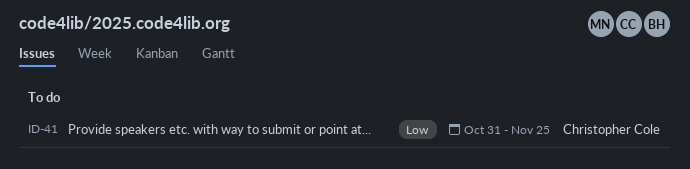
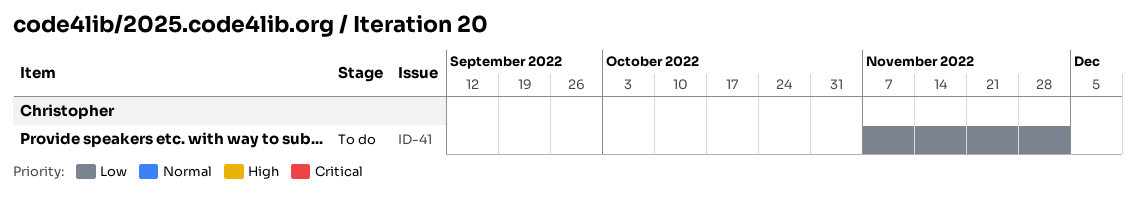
ID-41, start: Oct 31 -> Nov 7
ID-41, due: Nov 25 -> Dec 2

